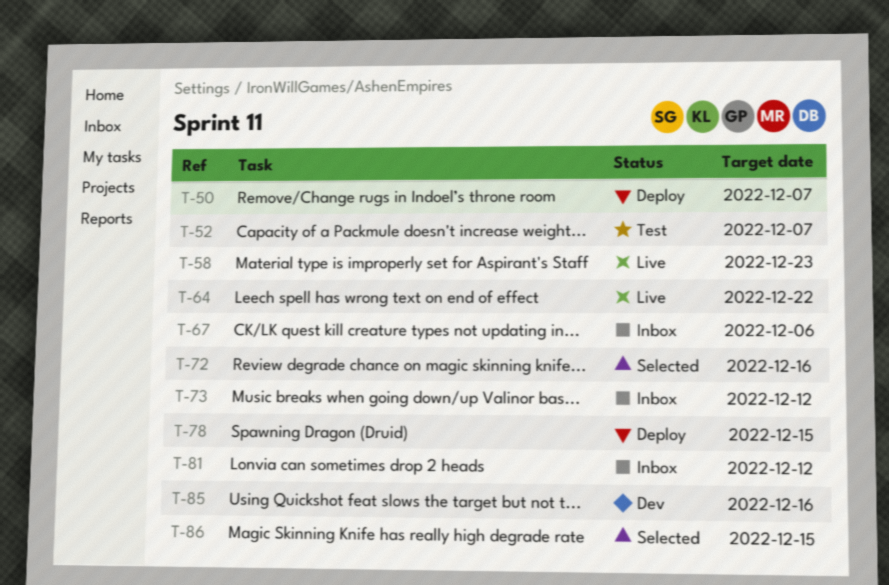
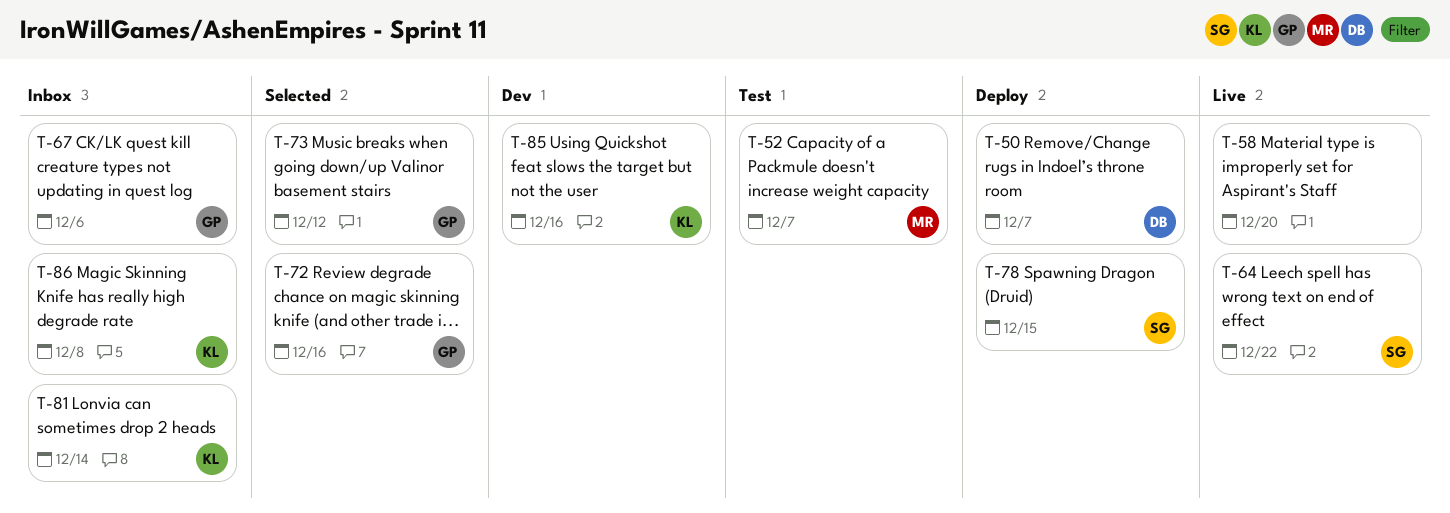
T-58, due: Dec 23 -> Dec 20
T-73, status: Inbox -> Selected
T-81, due: Dec 12 -> Dec 14
T-86, status: Selected -> Inbox
T-86, due: Dec 15 -> Dec 8

